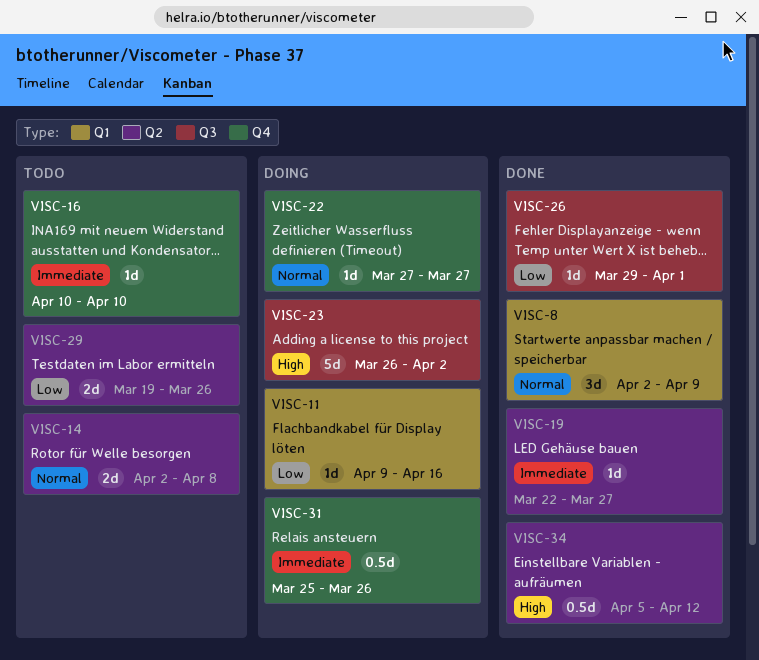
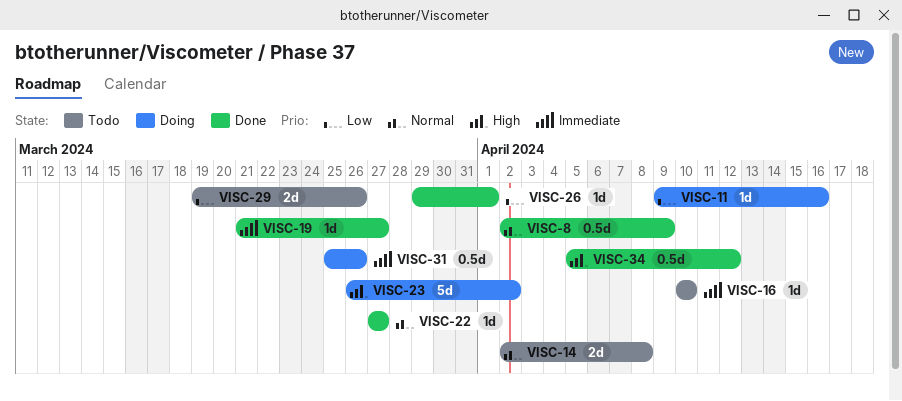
VISC-8, estimate: 3d -> 0.5d
VISC-19, start: Mar 22 -> Mar 21
VISC-22, status: Doing -> Done

